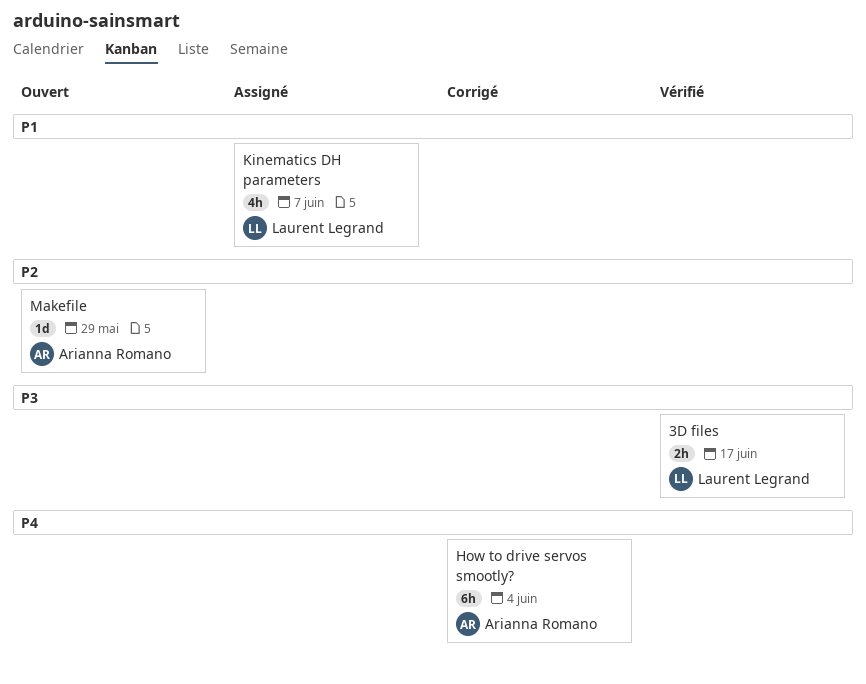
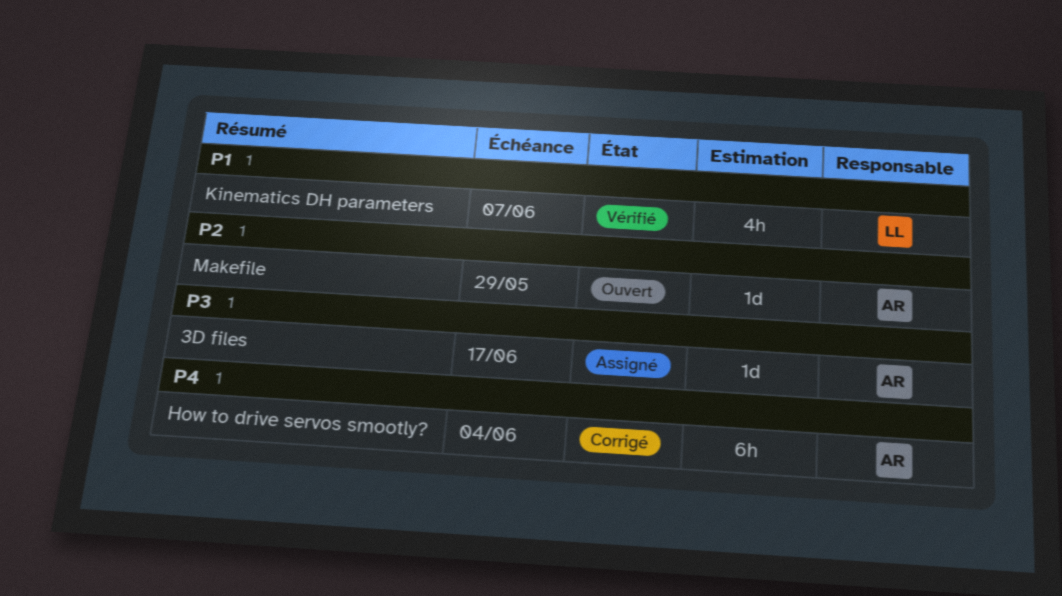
3D files, status: Vérifié -> Assigné
3D files, owner: Laurent Legrand -> Arianna Romano
3D files, estimate: 2h -> 1d
Kinematics DH parameters, status: Assigné -> Vérifié

